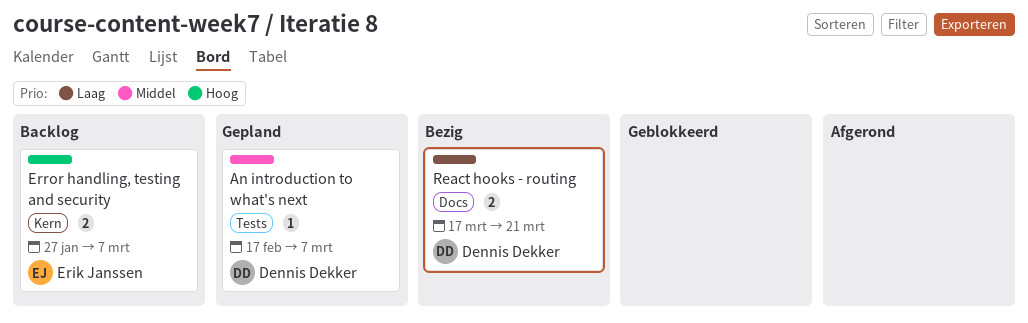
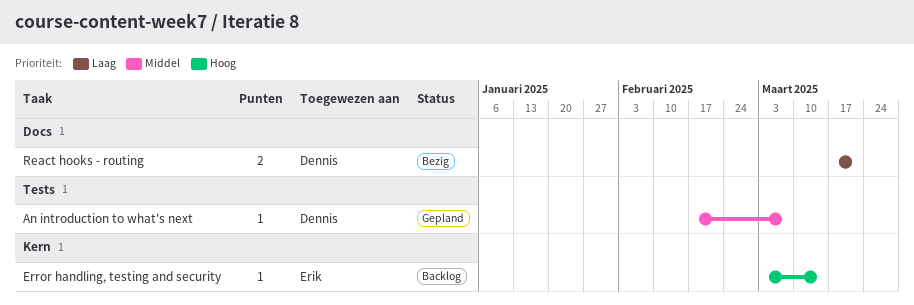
Error handling, testing and security, estimate: 2 -> 1
Error handling, testing and security, start: Jan 27 -> Mar 3
Error handling, testing and security, due: Mar 7 -> Mar 14

